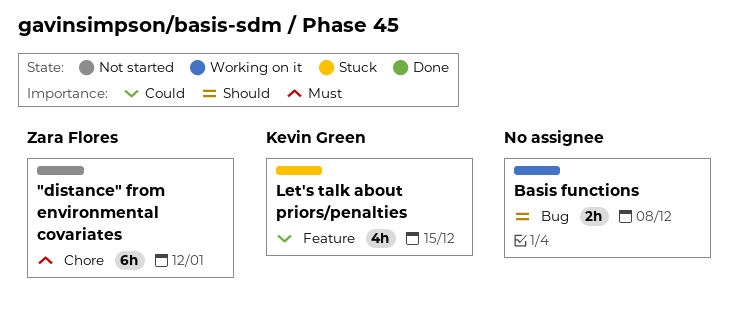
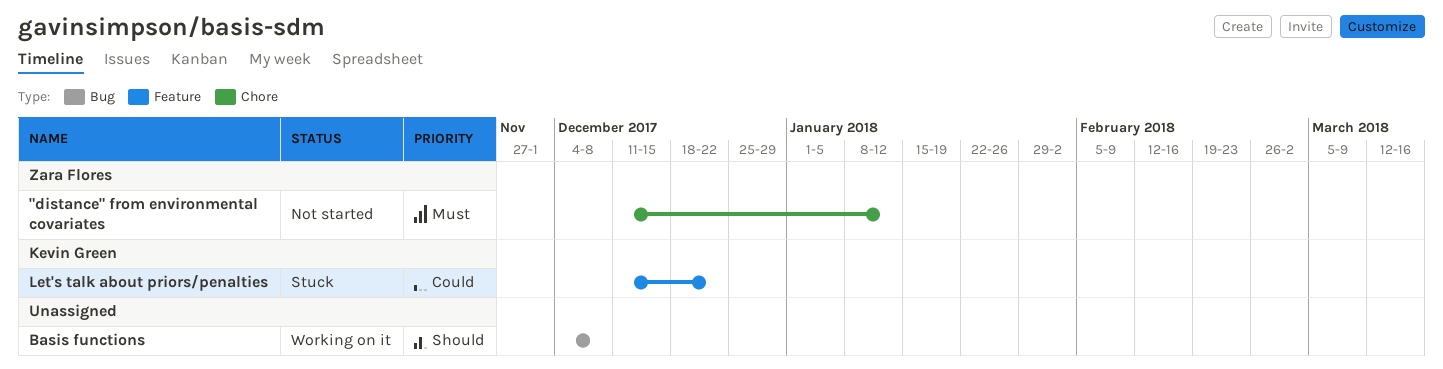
Let's talk about priors/penalties, due: Dec 15 -> Dec 22

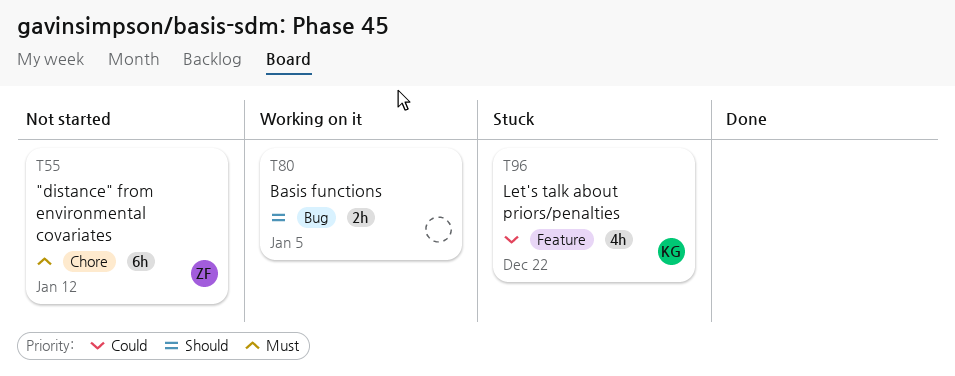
Basis functions, due: Dec 8 -> Jan 5

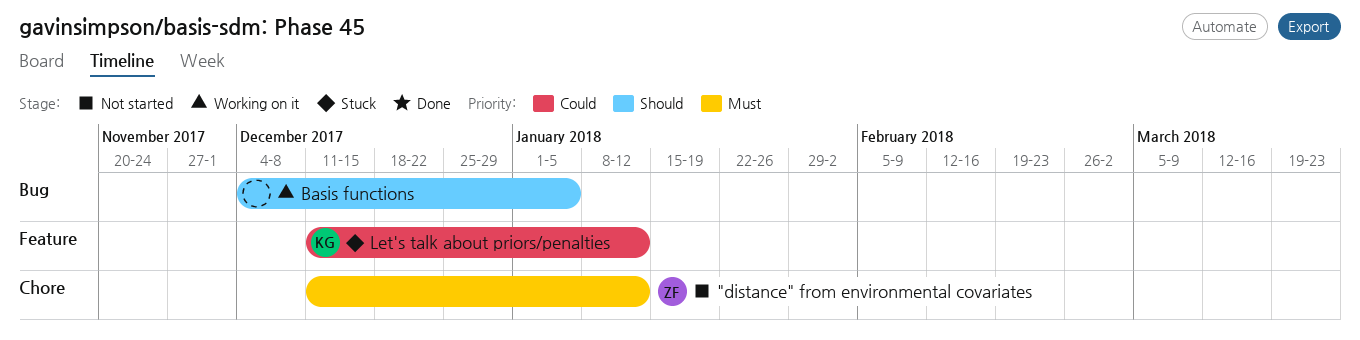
Let's talk about priors/penalties, due: Dec 22 -> Jan 12

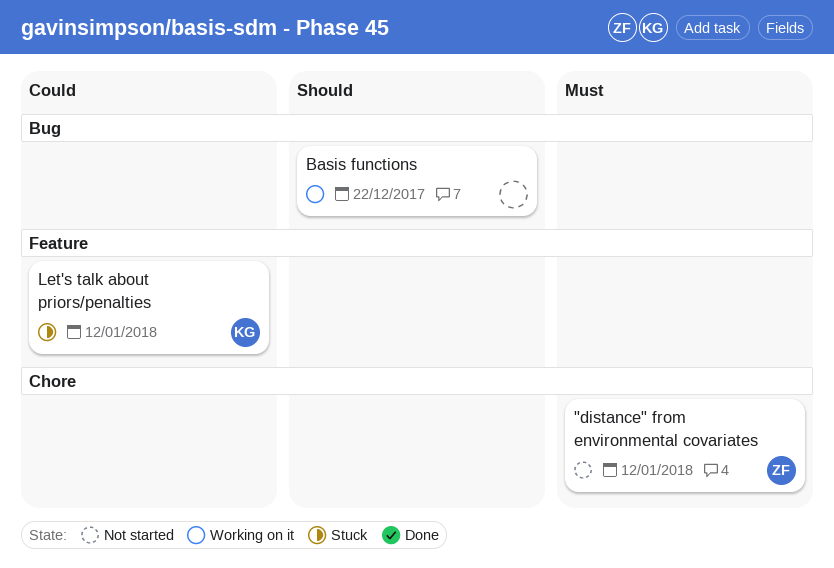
Basis functions, due: Jan 5 -> Dec 22

